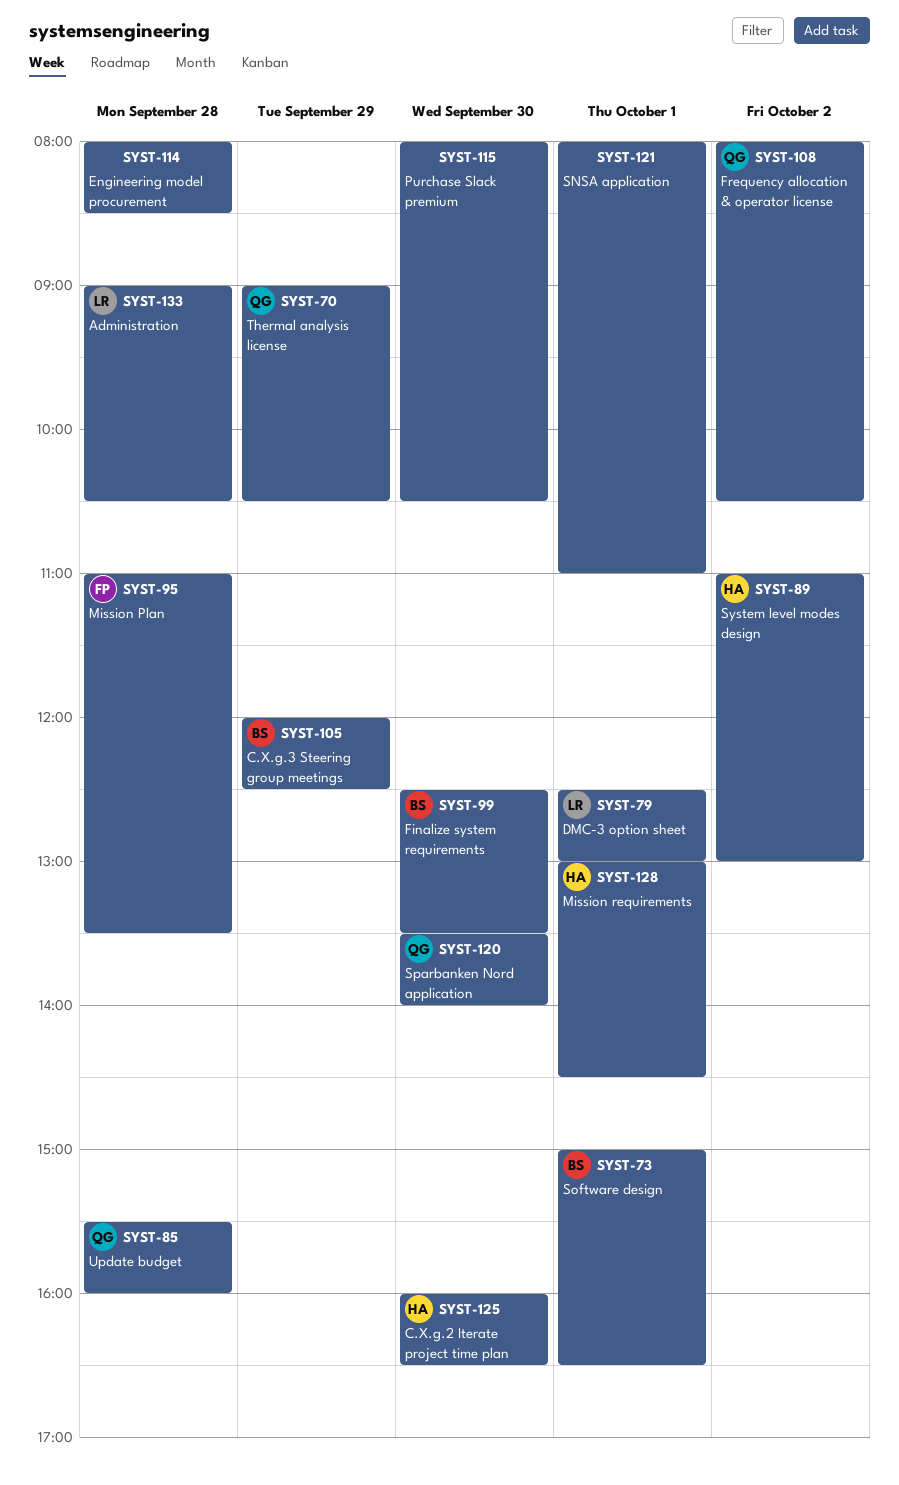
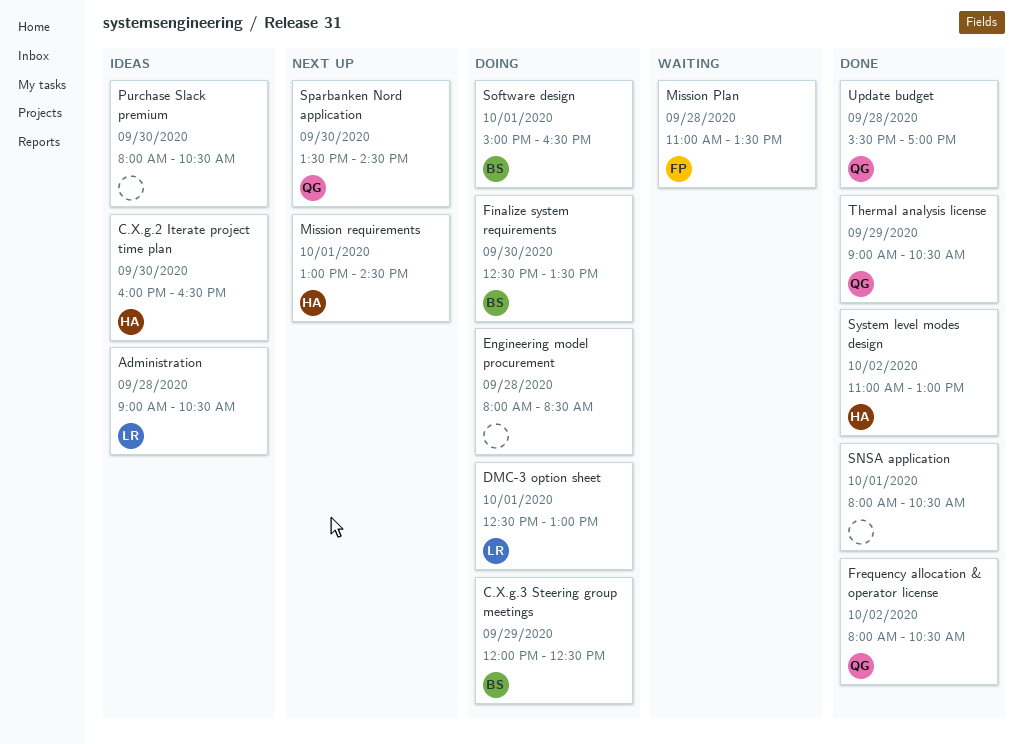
SNSA application, ends: 11:00 -> 10:30
Sparbanken Nord application, ends: 14:00 -> 14:30
Update budget, ends: 16:00 -> 17:00

